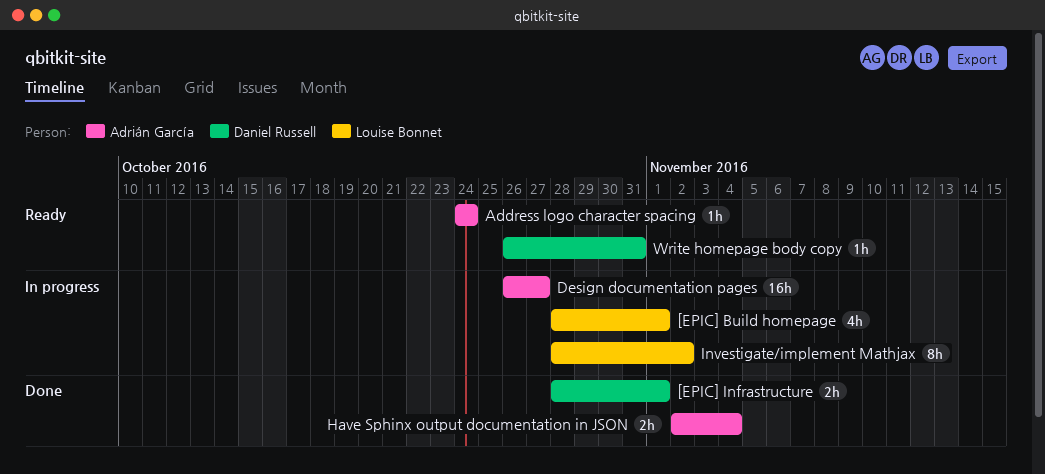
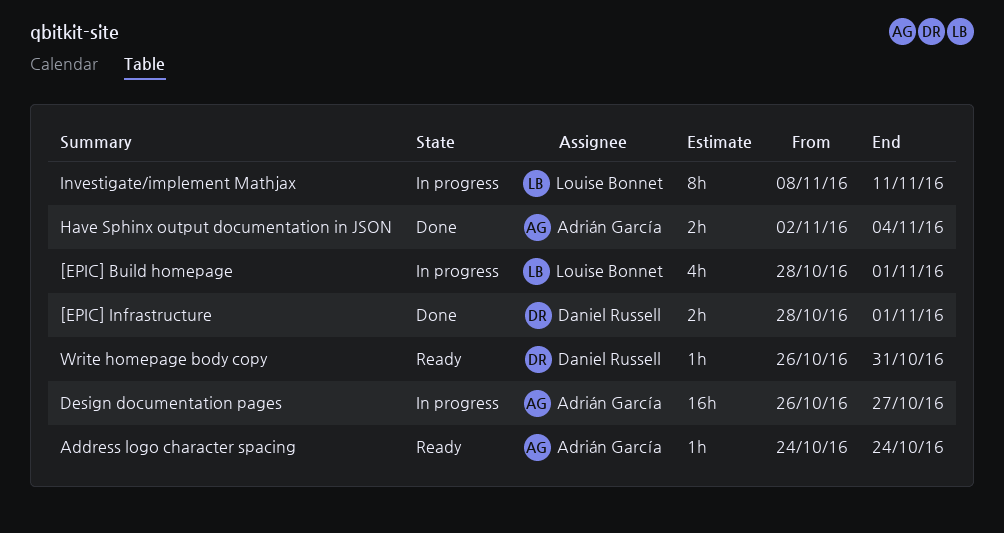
Investigate/implement Mathjax, start: Oct 28 -> Nov 8
Investigate/implement Mathjax, due: Nov 2 -> Nov 11

